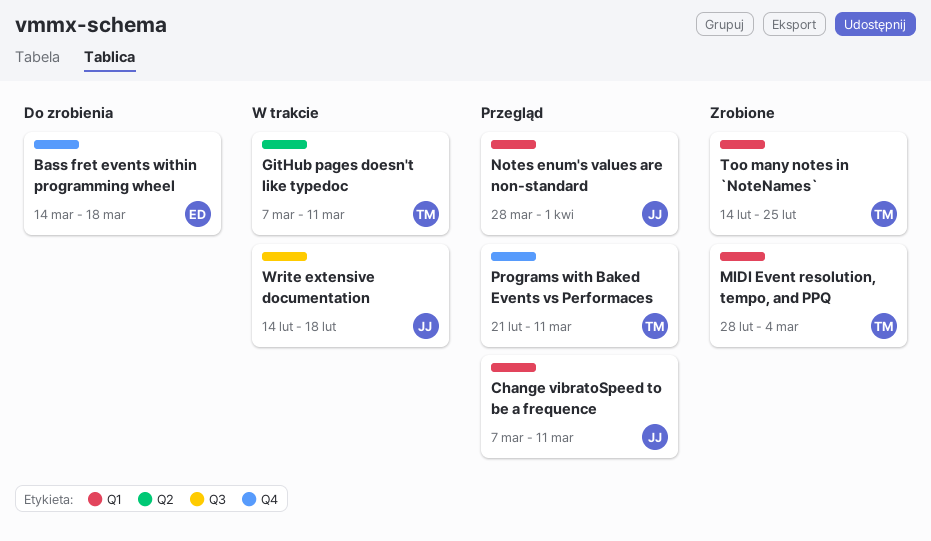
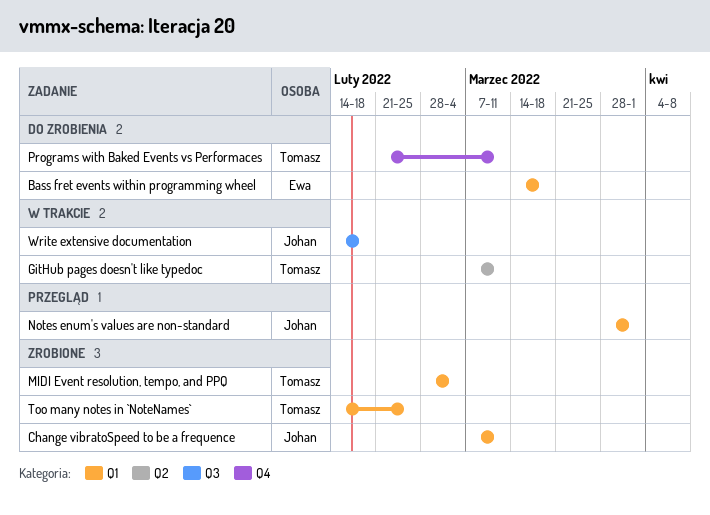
Bass fret events within programming wheel, label: Q4 -> Q1
Change vibratoSpeed to be a frequence, status: Przegląd -> Zrobione
Programs with Baked Events vs Performaces, status: Przegląd -> Do zrobienia

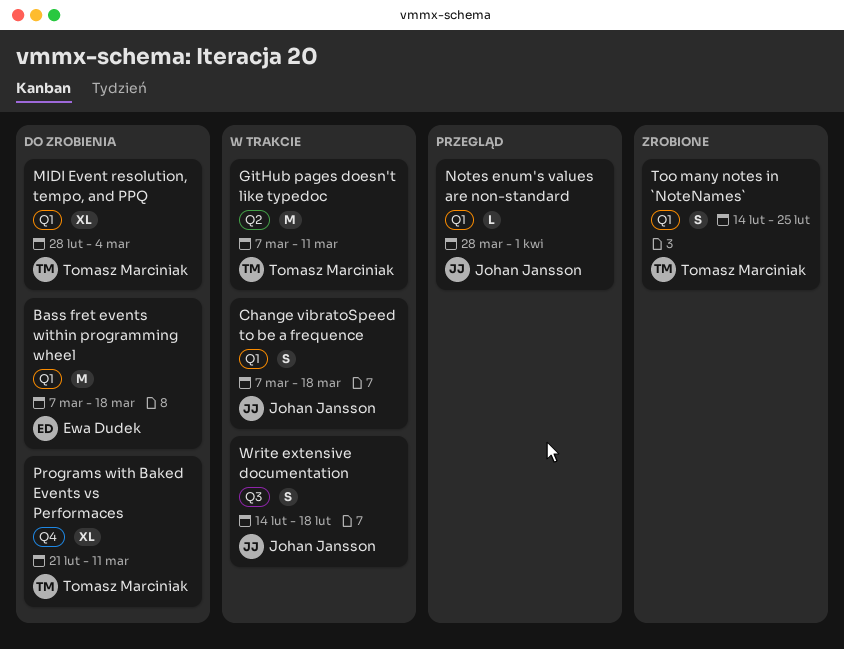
Bass fret events within programming wheel, start: Mar 14 -> Mar 7
Change vibratoSpeed to be a frequence, status: Zrobione -> W trakcie
Change vibratoSpeed to be a frequence, due: Mar 11 -> Mar 18
MIDI Event resolution, tempo, and PPQ, status: Zrobione -> Do zrobienia

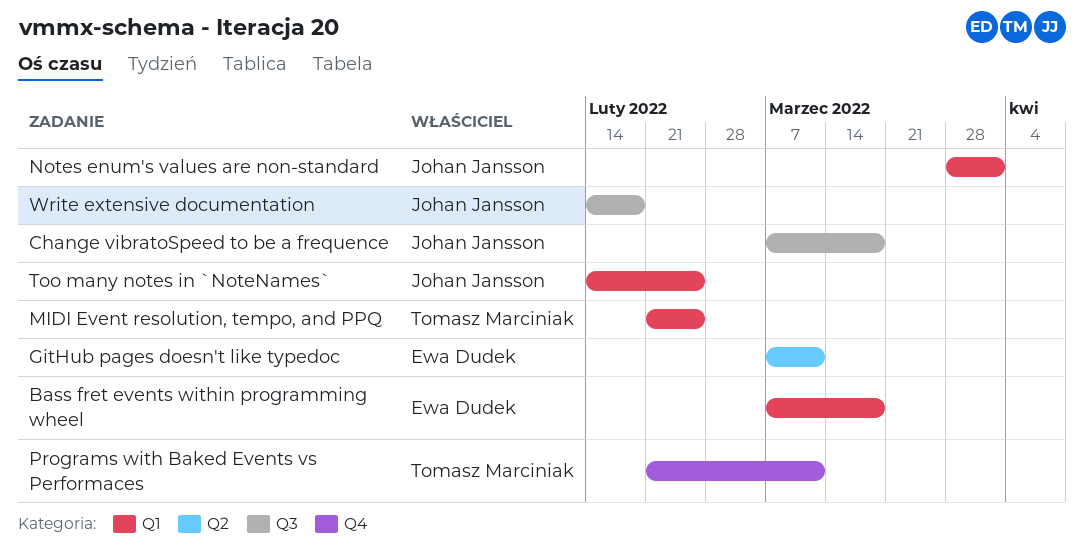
Change vibratoSpeed to be a frequence, label: Q1 -> Q3
GitHub pages doesn't like typedoc, owner: Tomasz Marciniak -> Ewa Dudek
MIDI Event resolution, tempo, and PPQ, start: Feb 28 -> Feb 21
MIDI Event resolution, tempo, and PPQ, due: Mar 4 -> Feb 25
Too many notes in `NoteNames`, owner: Tomasz Marciniak -> Johan Jansson

